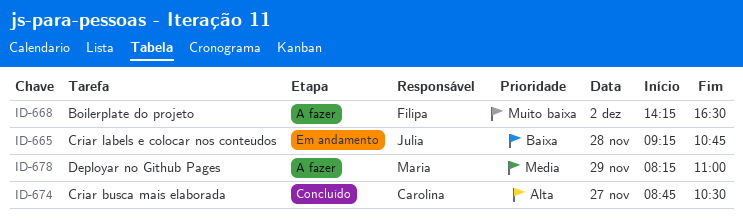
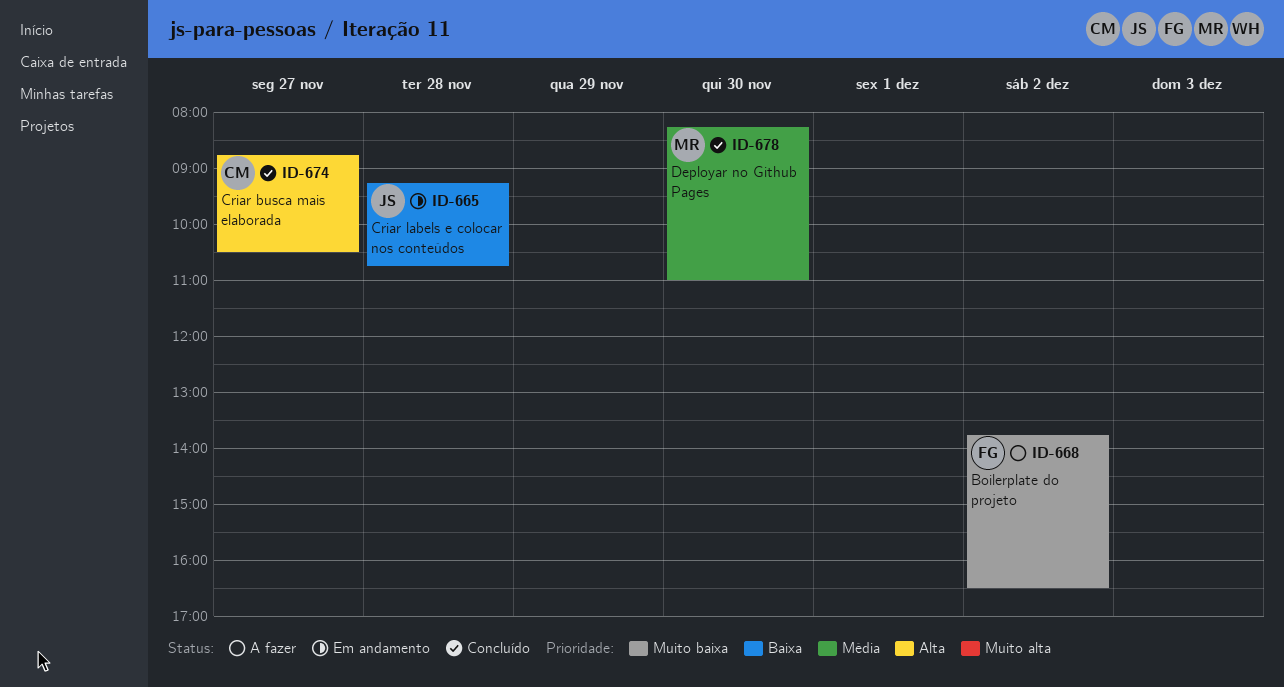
ID-668, begins: 14:15 -> 13:45
ID-678, status: A fazer -> Concluído
ID-678, day: Nov 29 -> Nov 30

